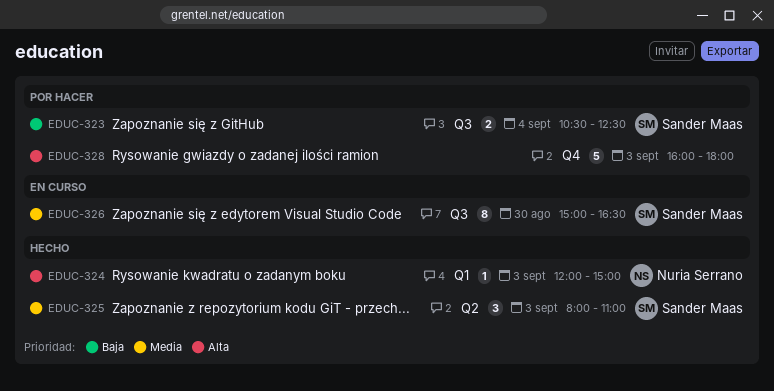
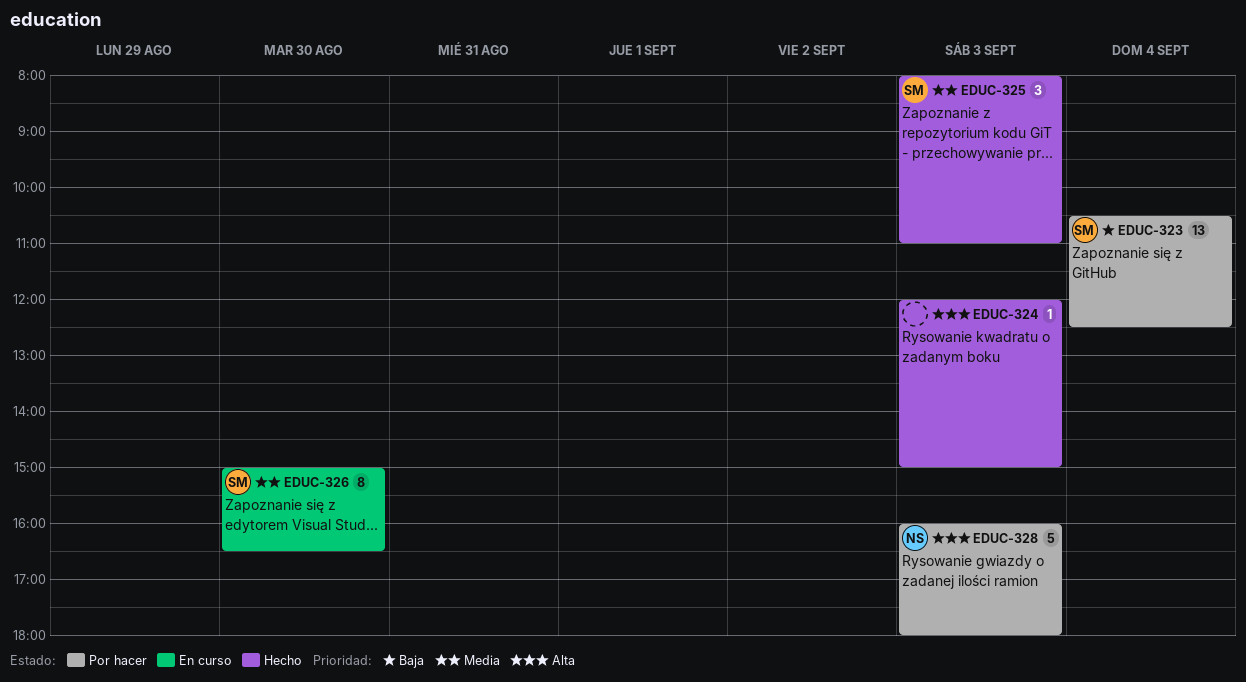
EDUC-323, estimate: 2 -> 13
EDUC-324, owner: Nuria Serrano -> none
EDUC-328, owner: none -> Nuria Serrano

